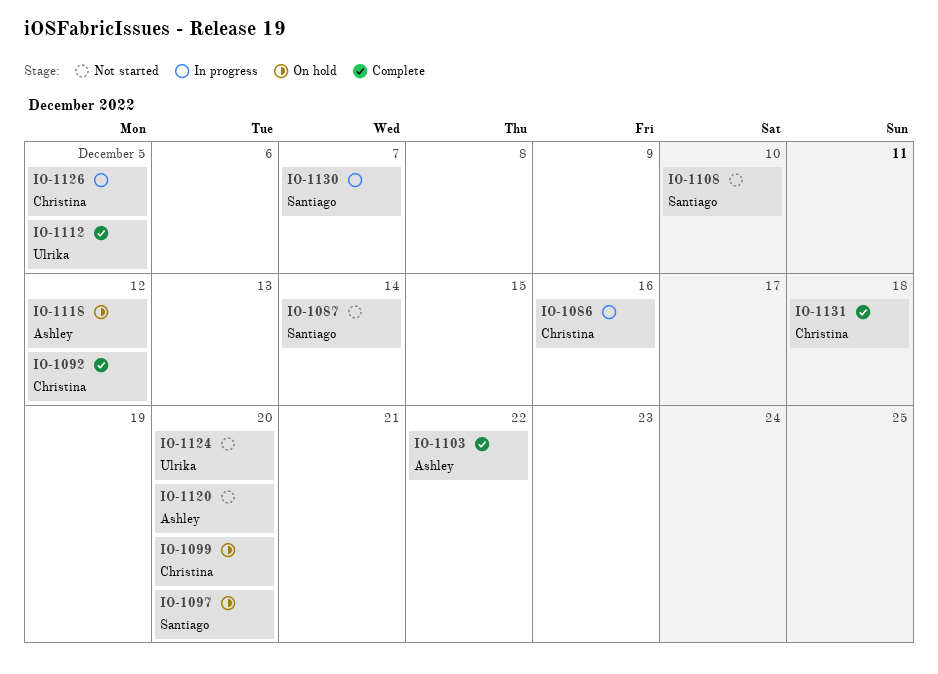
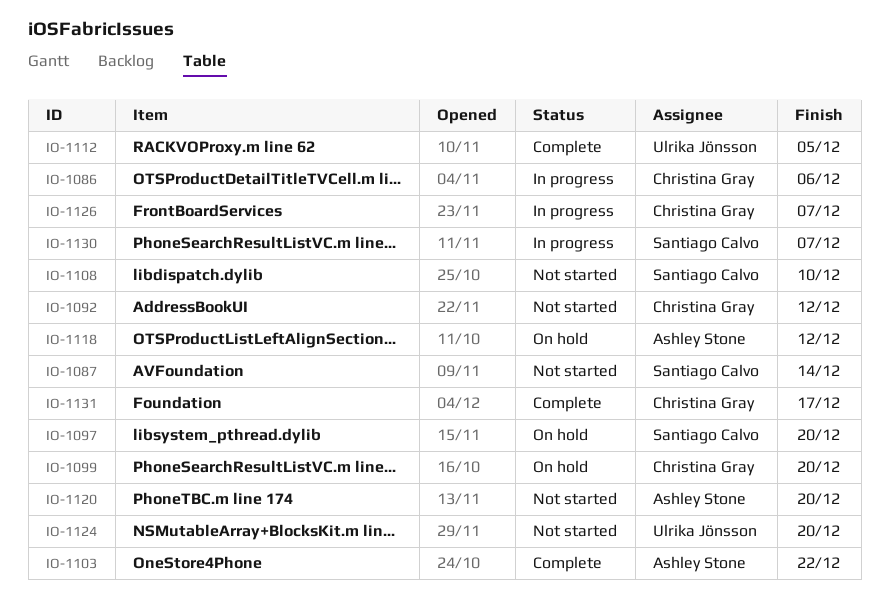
IO-1086, due: Dec 16 -> Dec 6
IO-1092, status: Complete -> Not started
IO-1126, due: Dec 5 -> Dec 7
IO-1131, due: Dec 18 -> Dec 17

